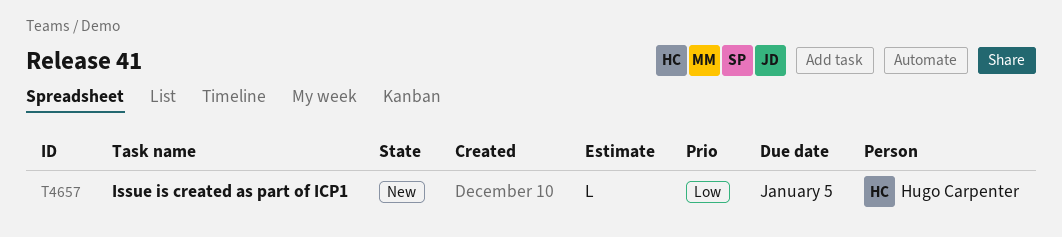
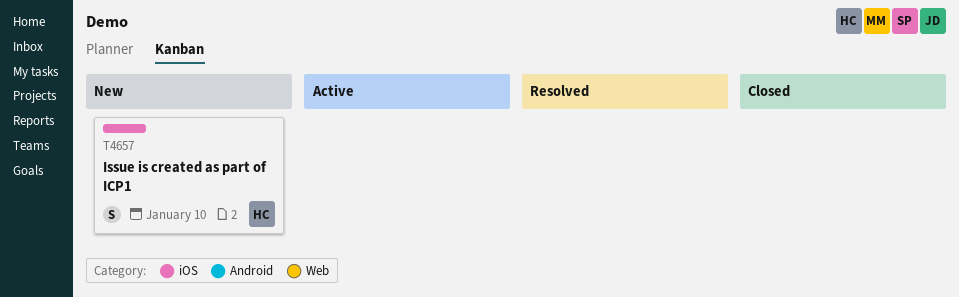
T4657, estimate: L -> S
T4657, due: Jan 5 -> Jan 10

